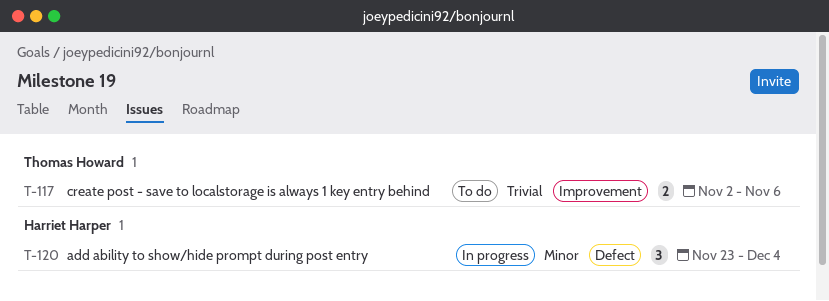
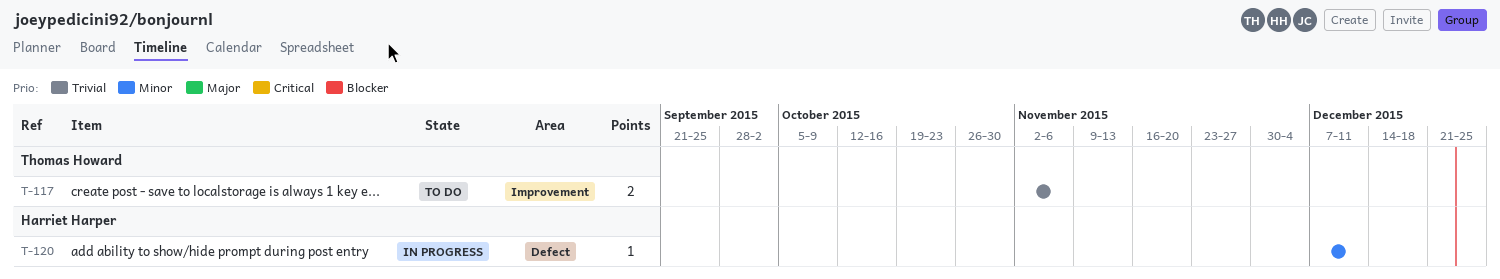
T-120, estimate: 3 -> 1
T-120, start: Nov 23 -> Dec 7
T-120, due: Dec 4 -> Dec 11

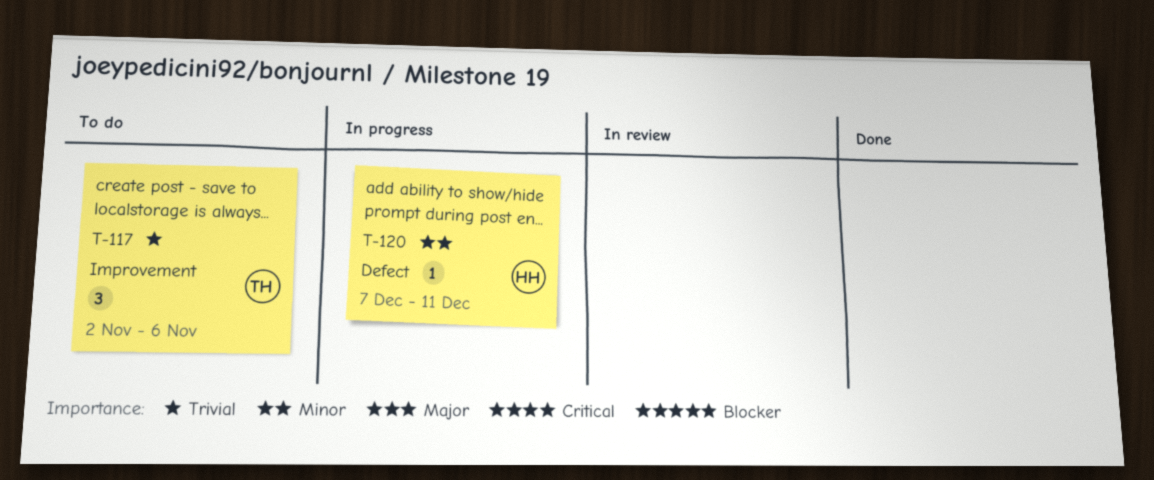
T-117, estimate: 2 -> 3

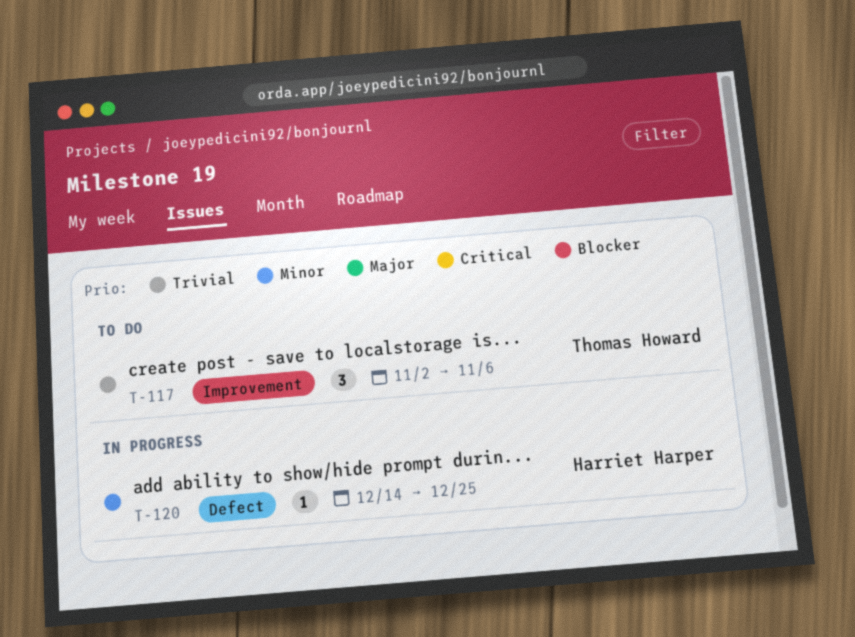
T-120, start: Dec 7 -> Dec 14
T-120, due: Dec 11 -> Dec 25

